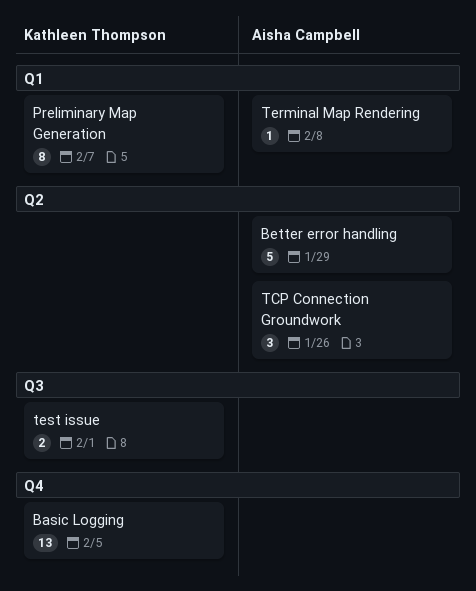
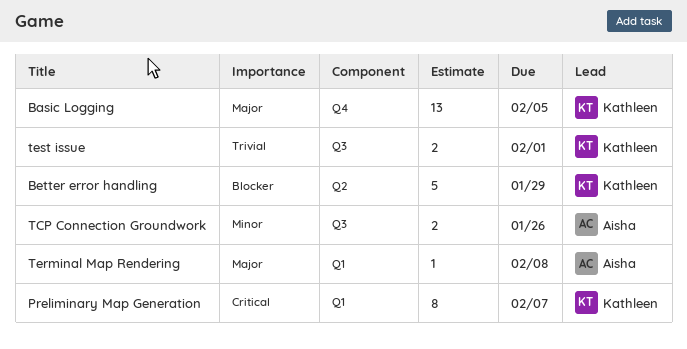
Better error handling, owner: Aisha Campbell -> Kathleen Thompson
TCP Connection Groundwork, label: Q2 -> Q3
TCP Connection Groundwork, estimate: 3 -> 2

